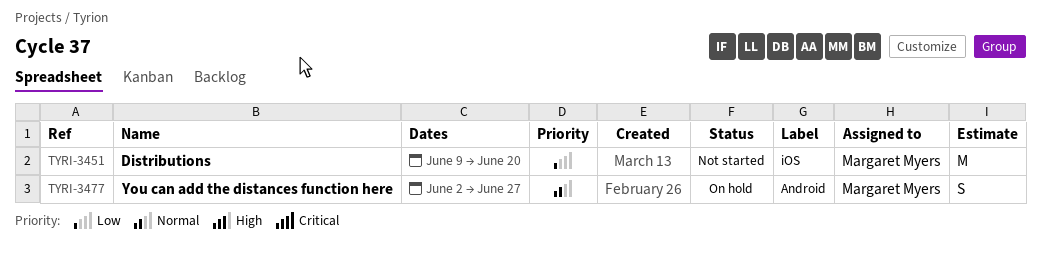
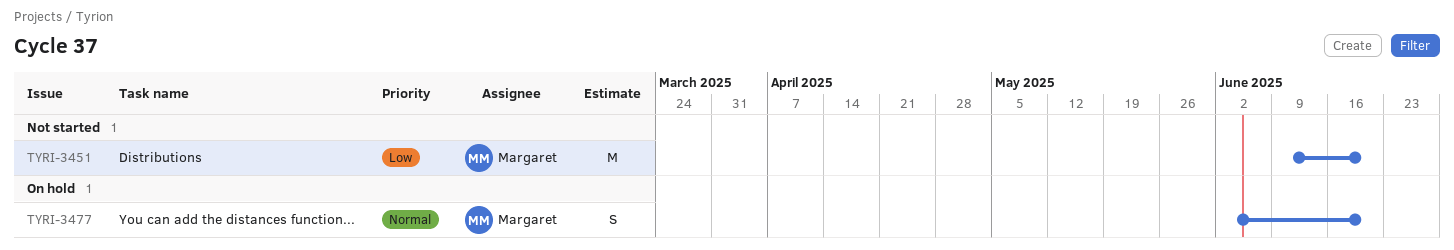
TYRI-3477, due: Jun 27 -> Jun 20

